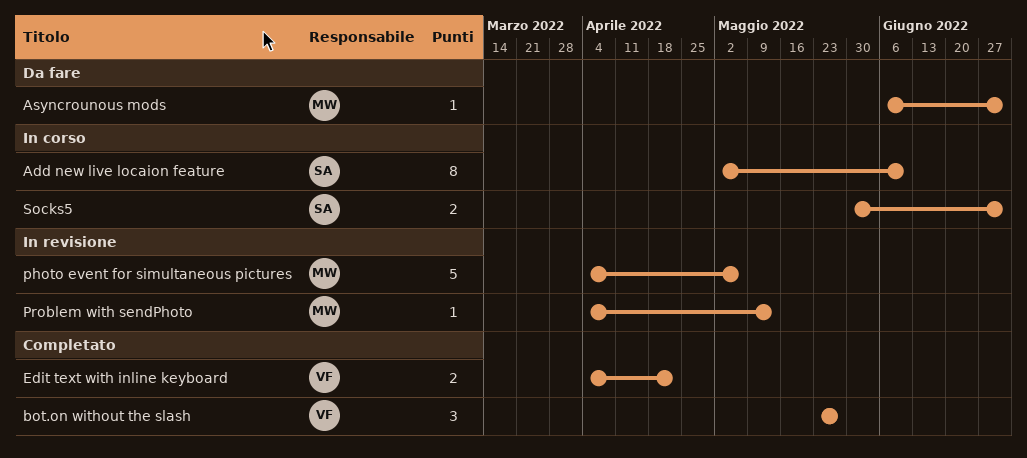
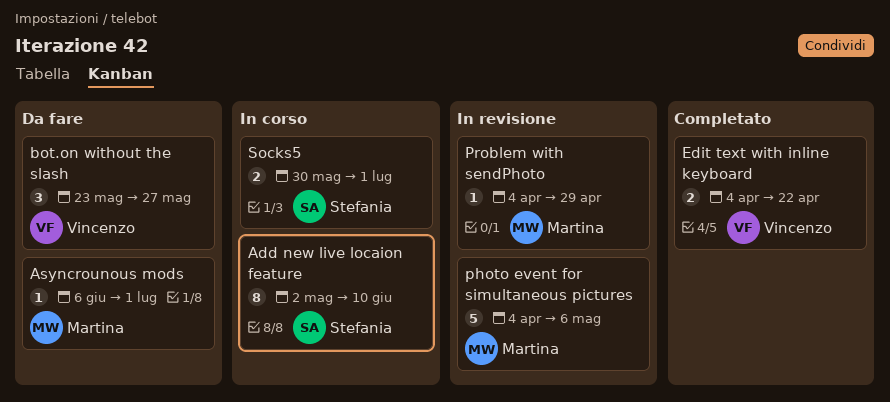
bot.on without the slash, status: Completato -> Da fare
Problem with sendPhoto, due: May 13 -> Apr 29

